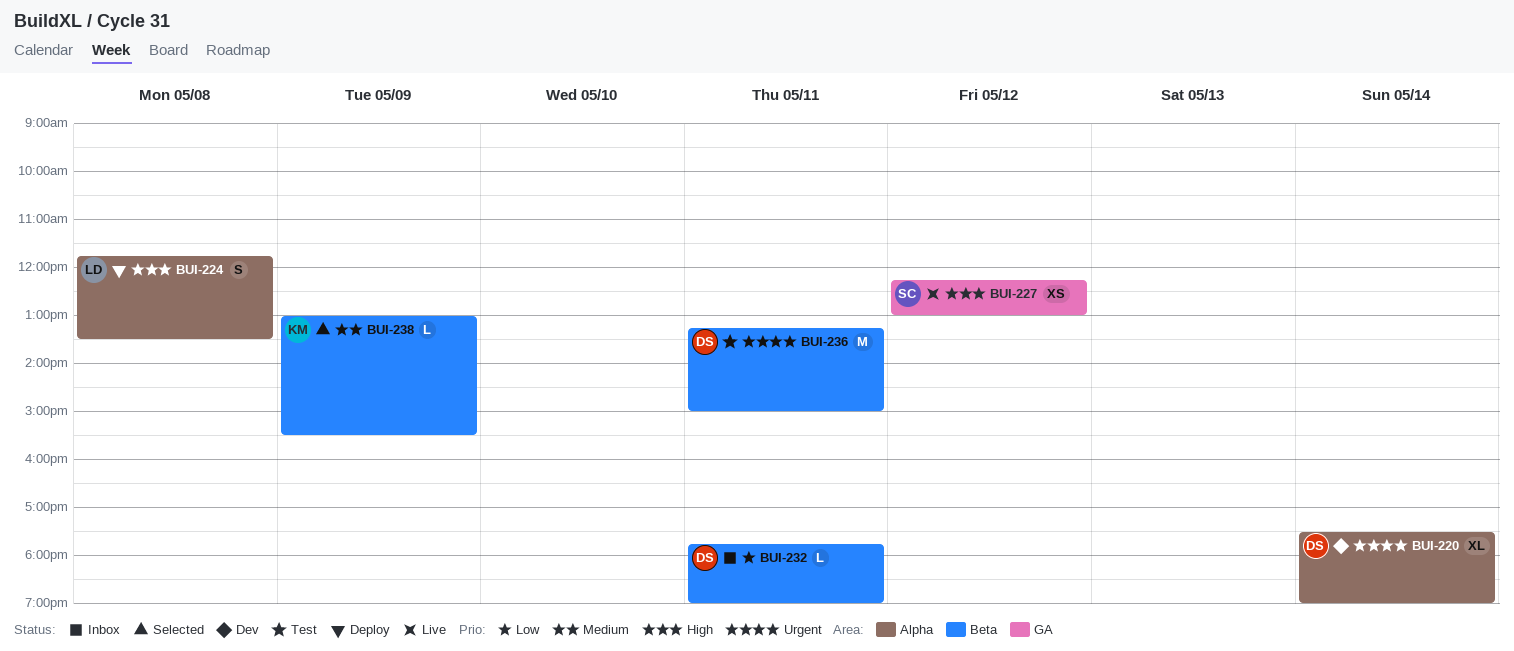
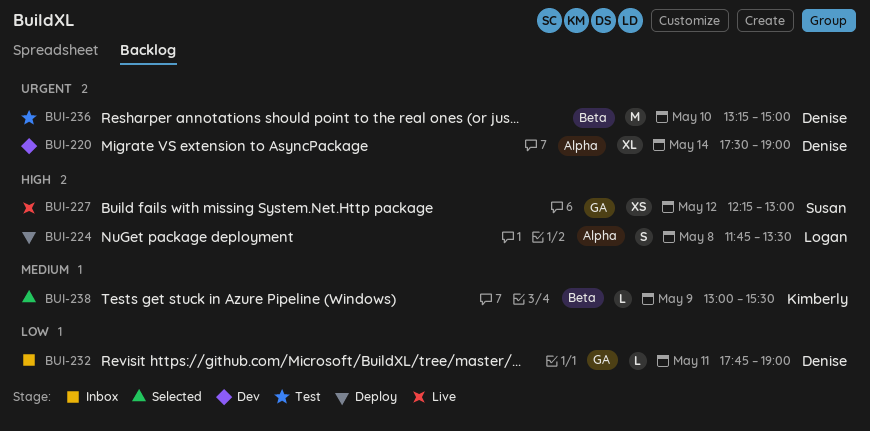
BUI-232, label: Beta -> GA
BUI-236, day: May 11 -> May 10

